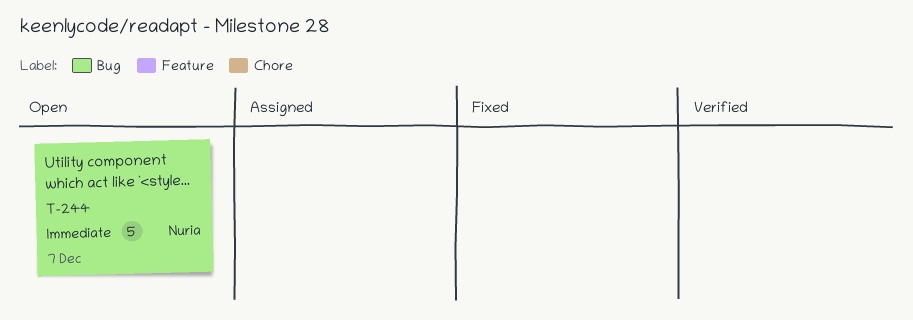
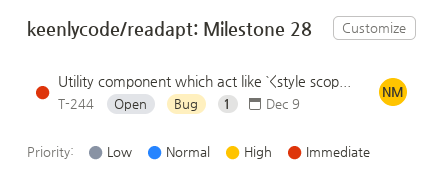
T-244, estimate: 5 -> 1
T-244, due: Dec 7 -> Dec 9

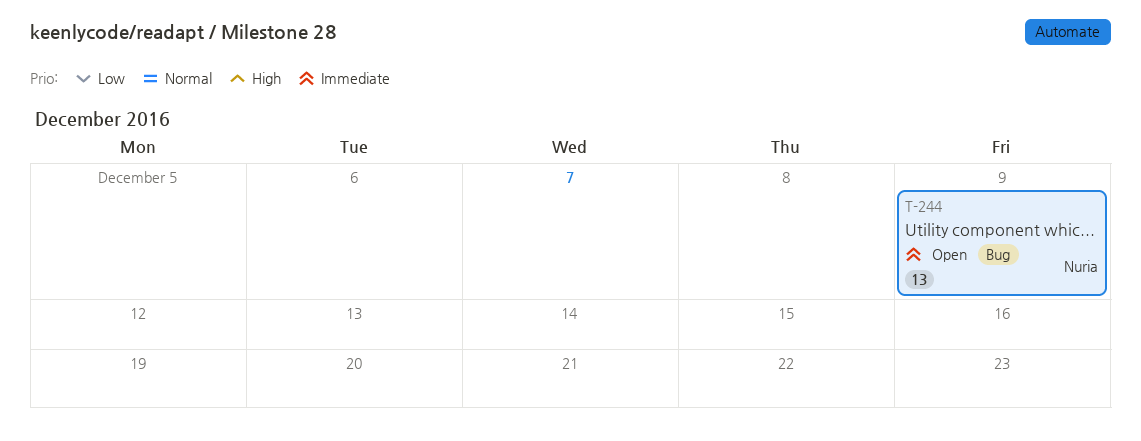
T-244, estimate: 1 -> 13

